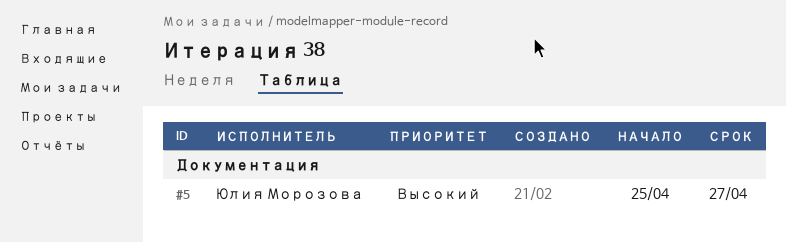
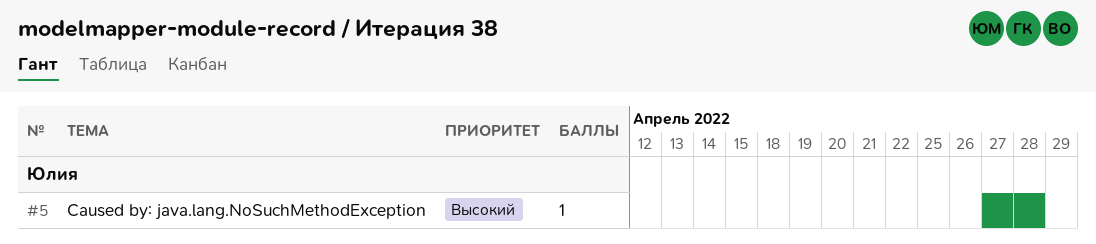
#5, start: Apr 25 -> Apr 27
#5, due: Apr 27 -> Apr 28

